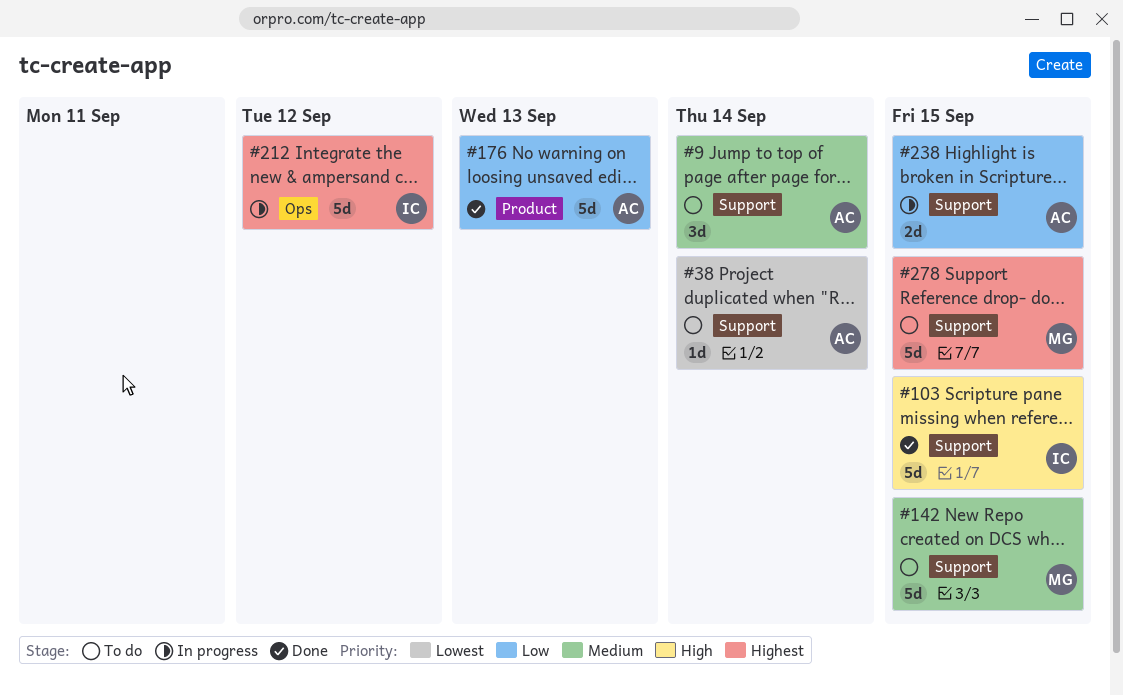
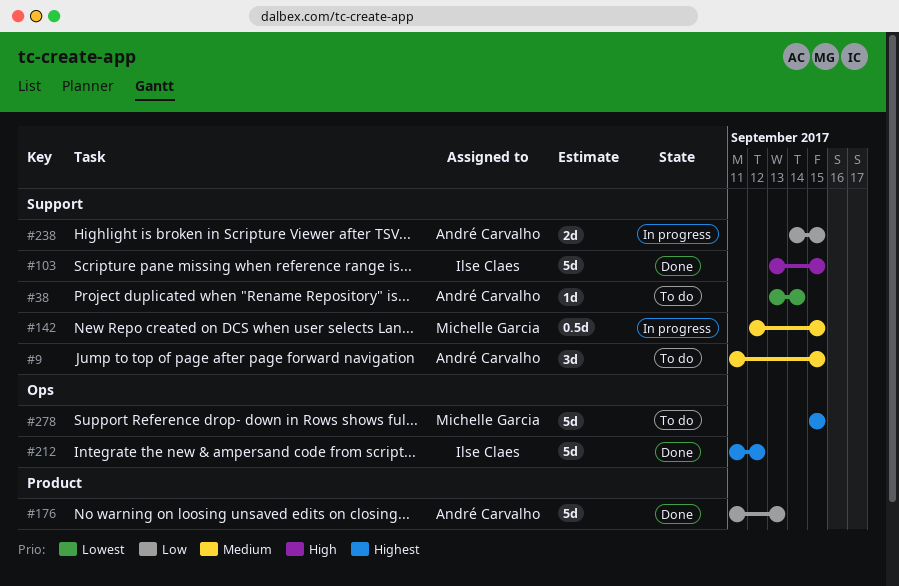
#9, due: Sep 14 -> Sep 15
#142, status: To do -> In progress
#142, estimate: 5d -> 0.5d
#212, status: In progress -> Done
#278, label: Support -> Ops

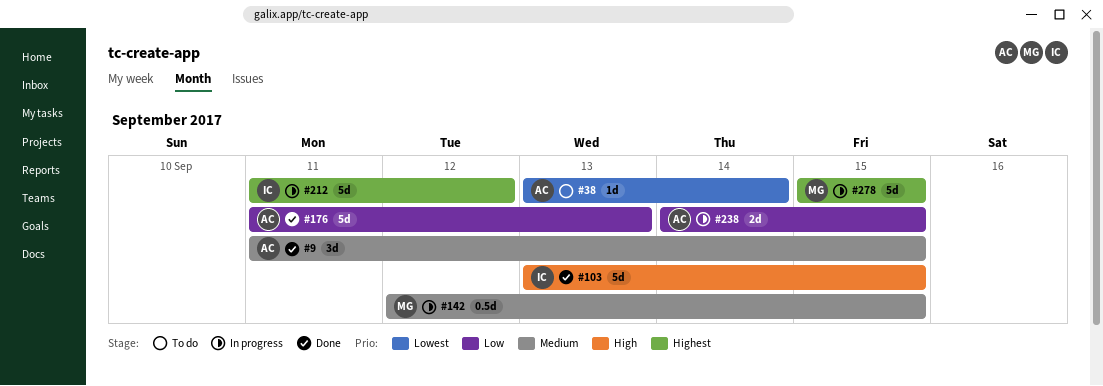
#9, status: To do -> Done
#212, status: Done -> In progress
#278, status: To do -> In progress

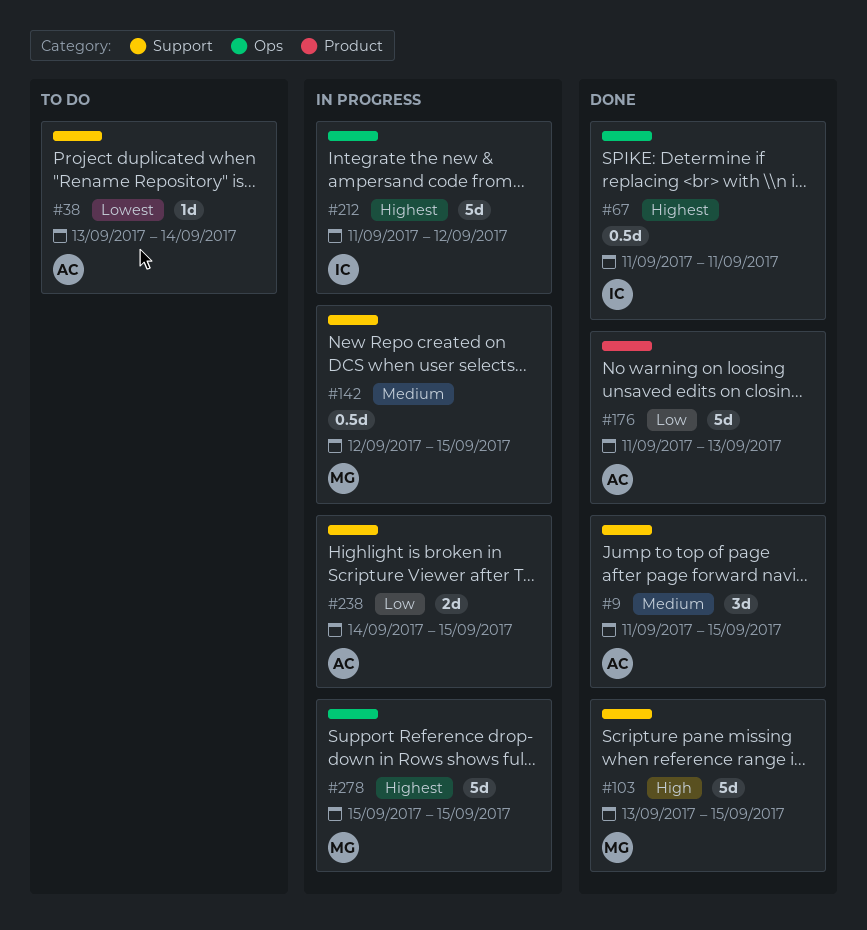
#67: none -> present
#103, owner: IC -> MG

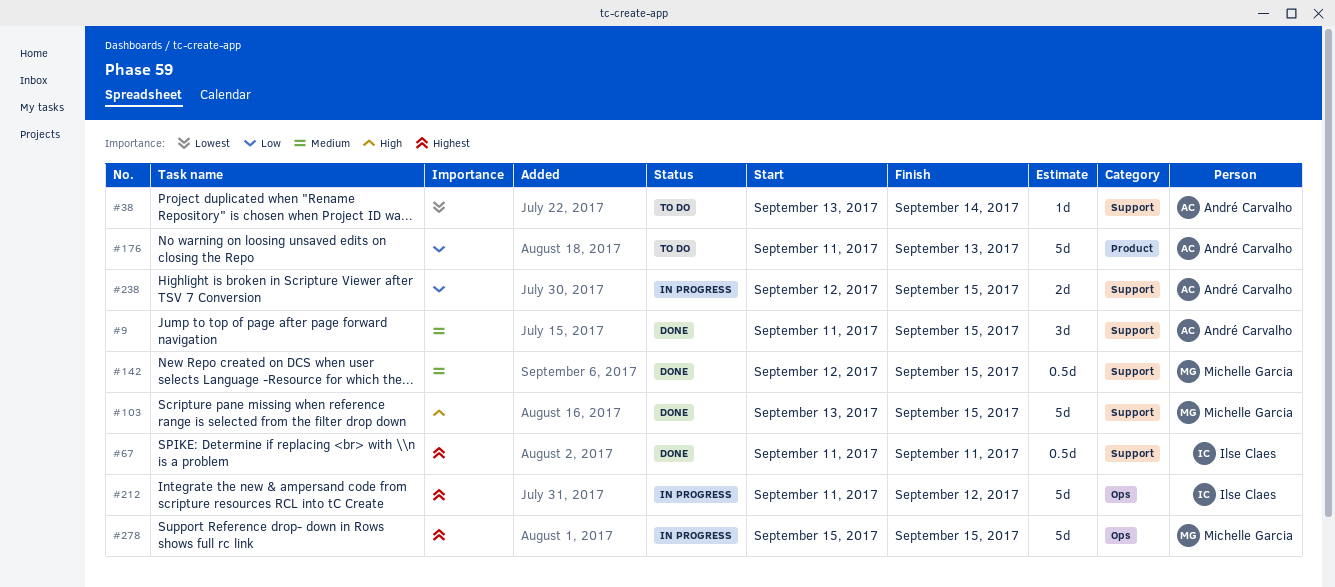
#67, label: Ops -> Support
#142, status: In progress -> Done
#176, status: Done -> To do
#238, start: Sep 14 -> Sep 12

